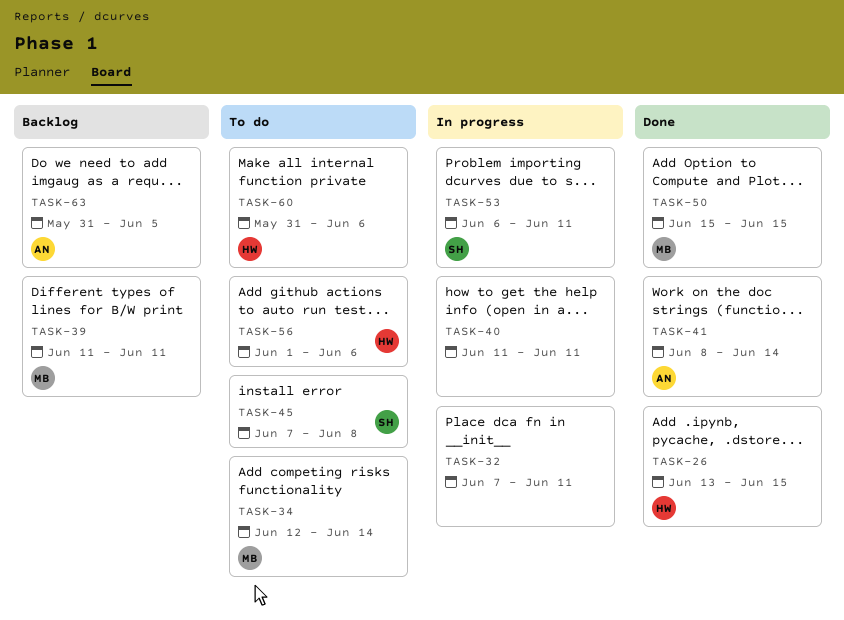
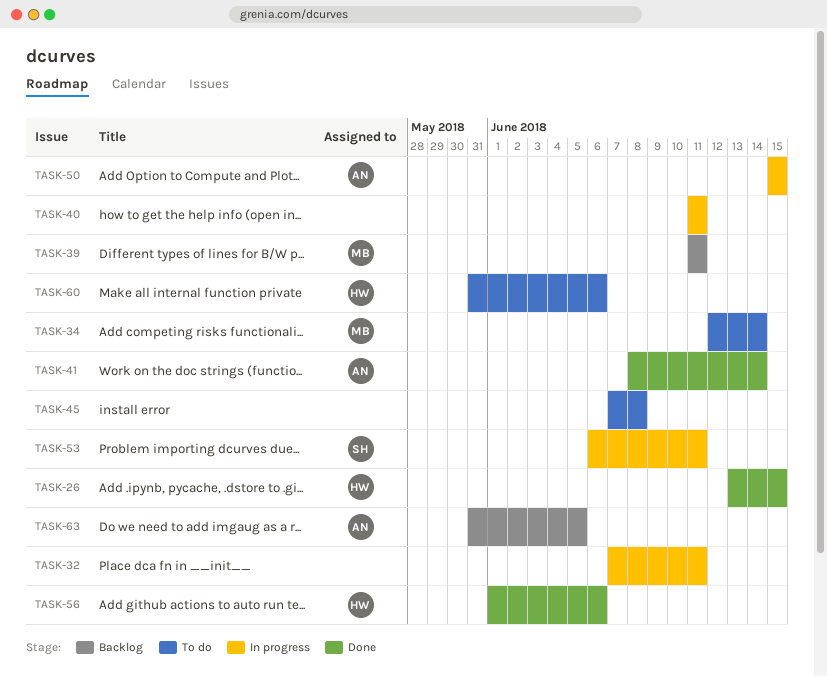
TASK-45, owner: SH -> none
TASK-50, status: Done -> In progress
TASK-50, owner: MB -> AN
TASK-56, status: To do -> Done

